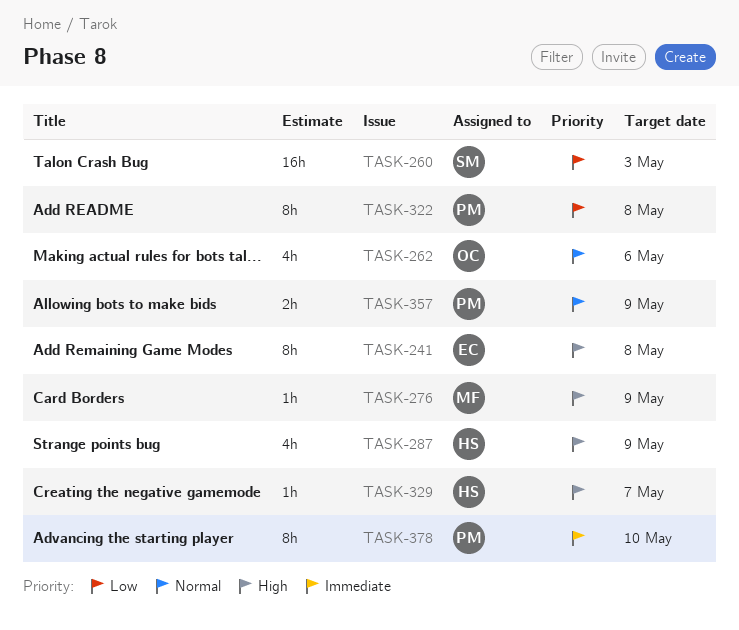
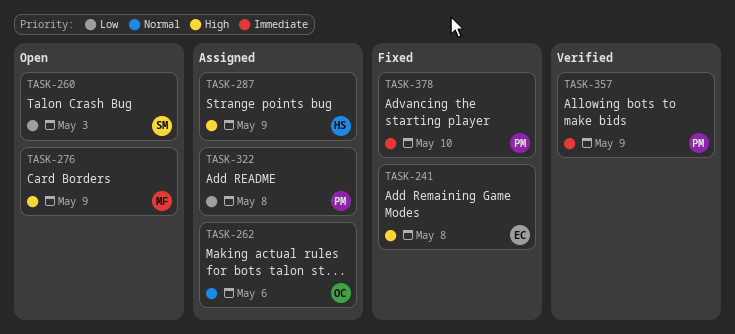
TASK-329: present -> none
TASK-357, priority: Normal -> Immediate

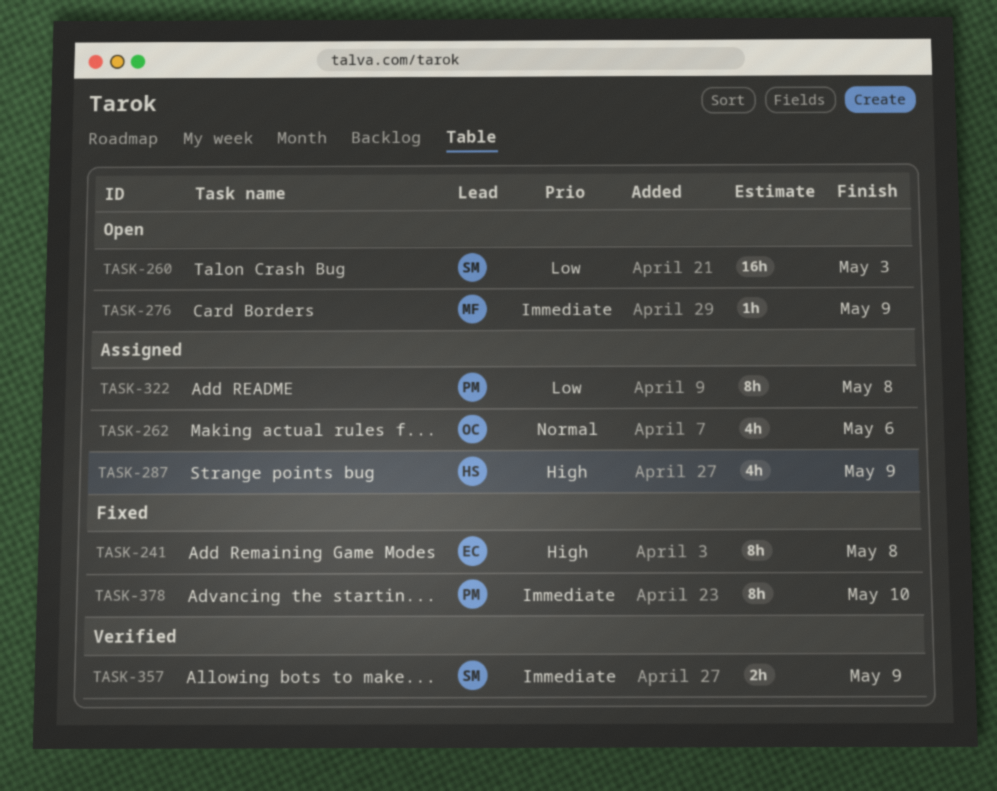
TASK-276, priority: High -> Immediate
TASK-357, owner: PM -> SM

